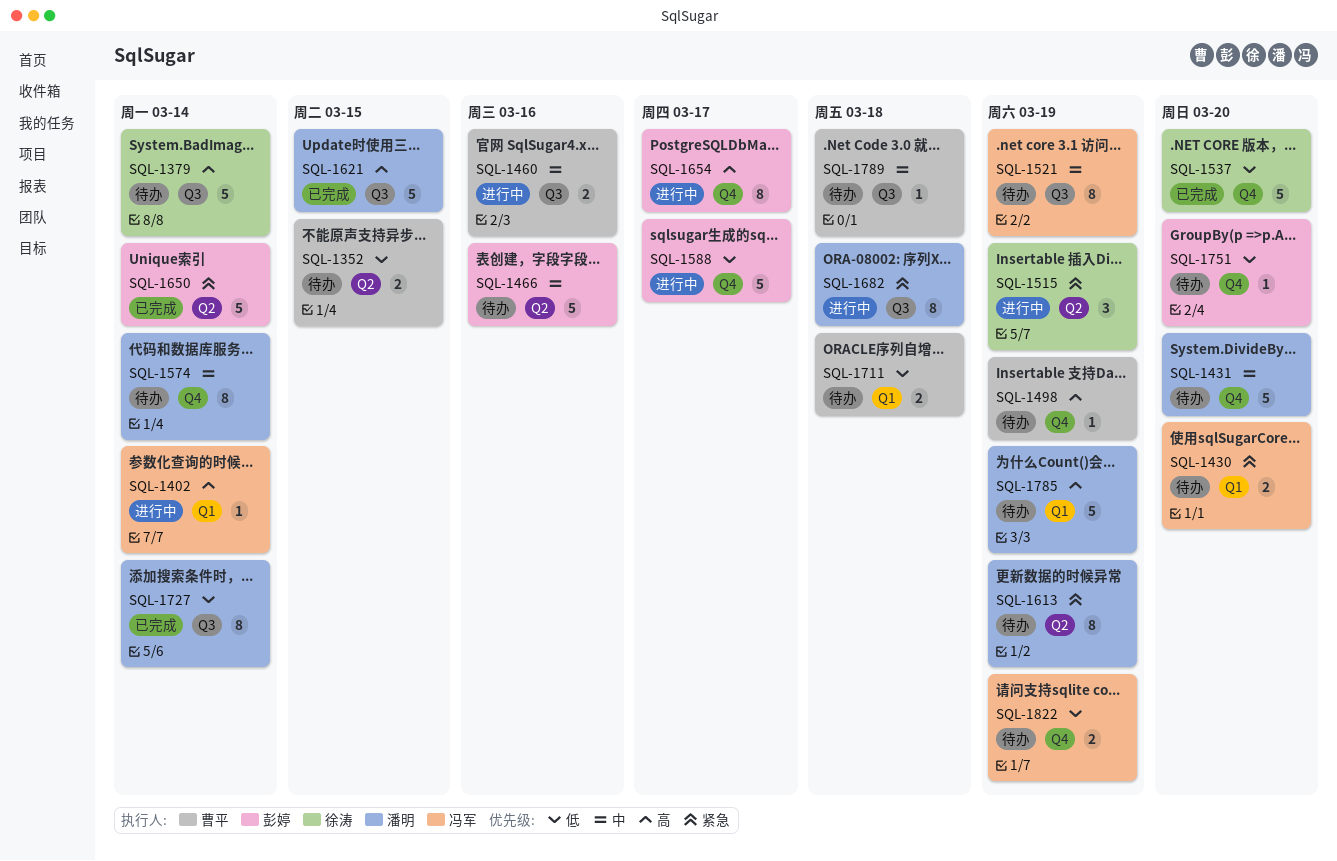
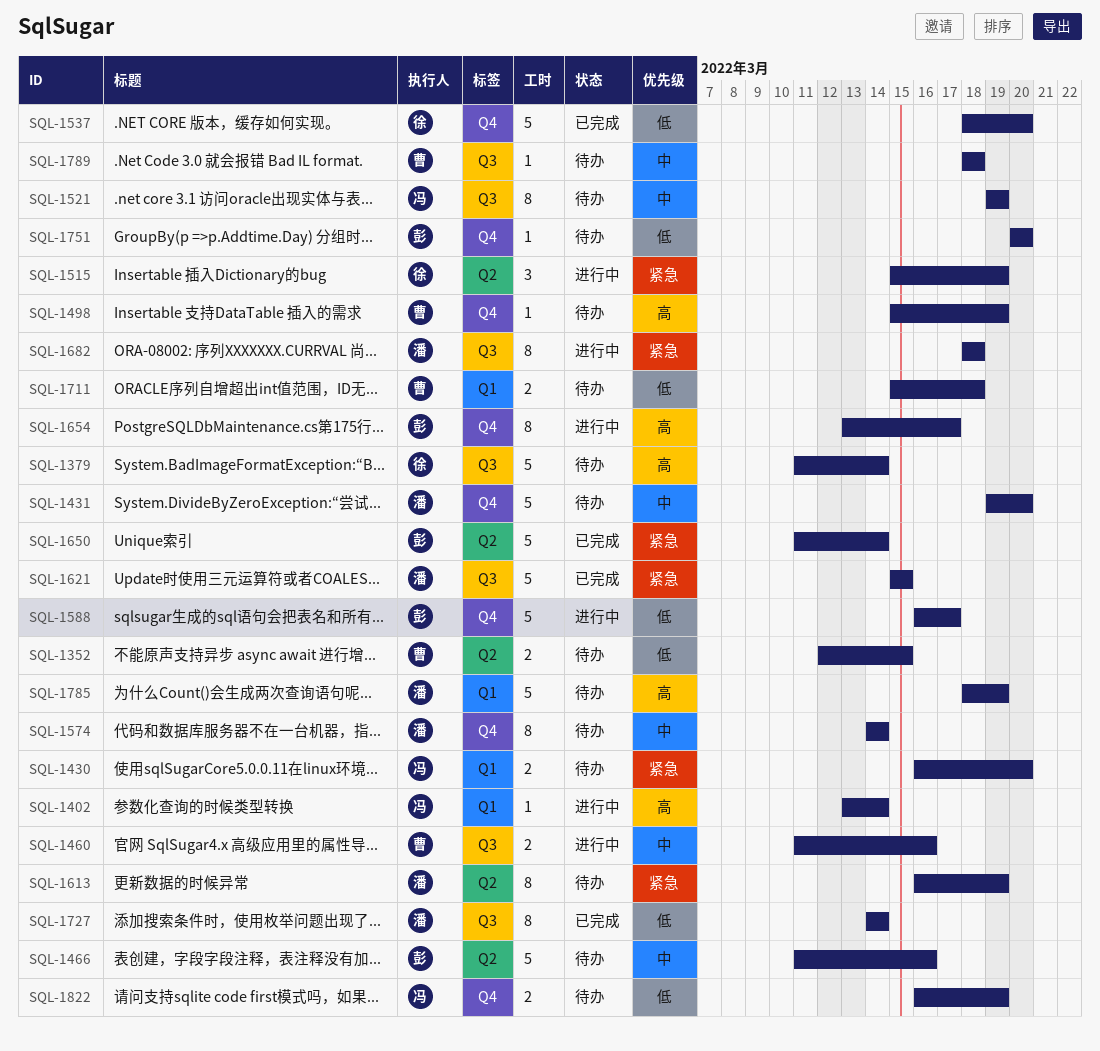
SQL-1621, priority: 高 -> 紧急

